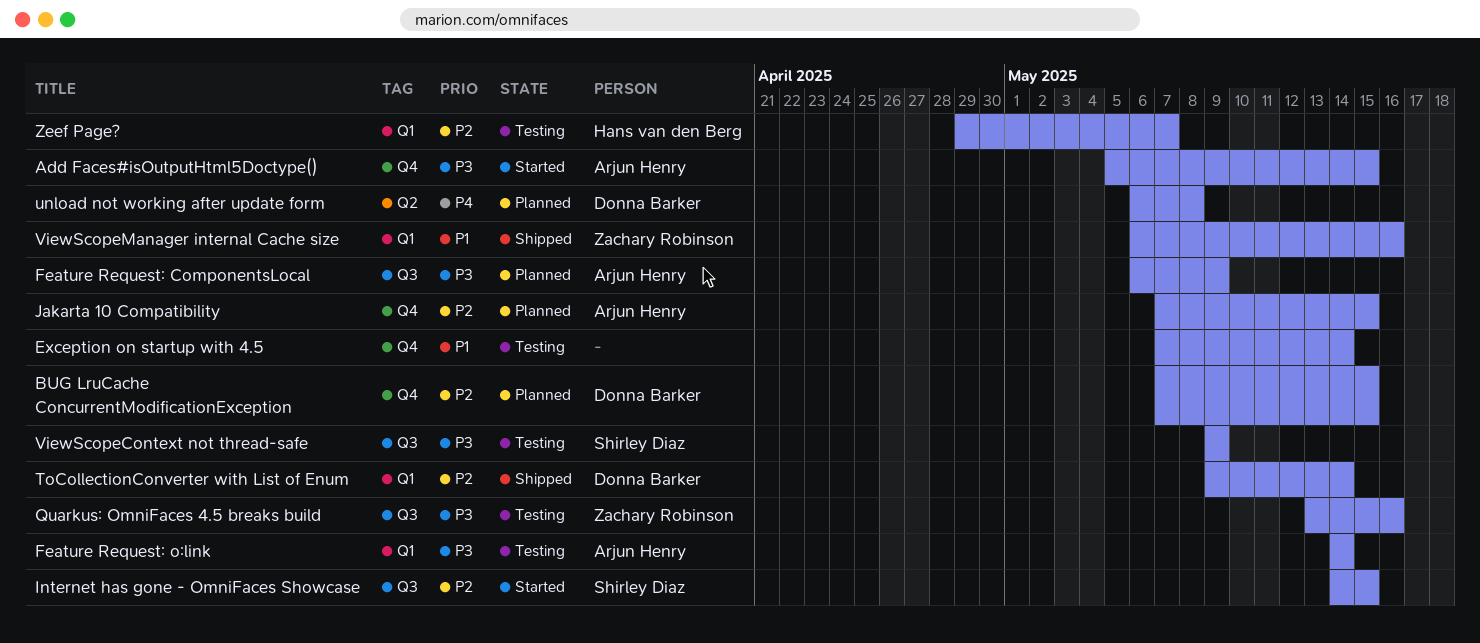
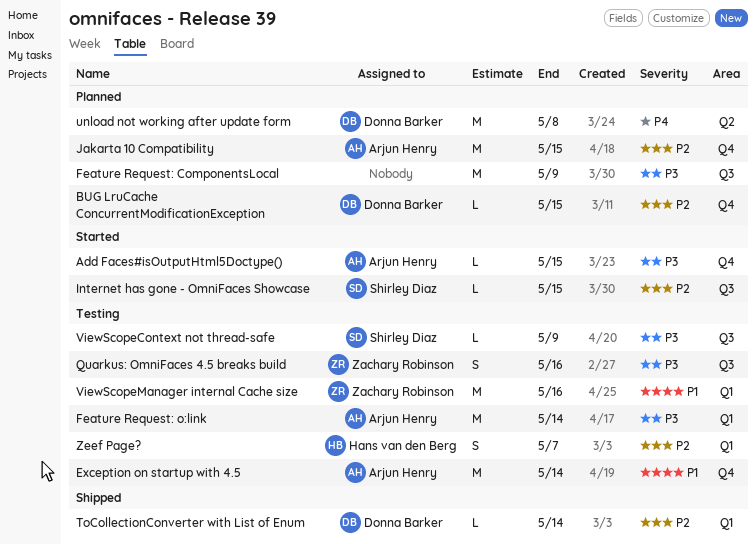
Exception on startup with 4.5, owner: none -> Arjun Henry
Feature Request: ComponentsLocal, owner: Arjun Henry -> none
ViewScopeManager internal Cache size, status: Shipped -> Testing

